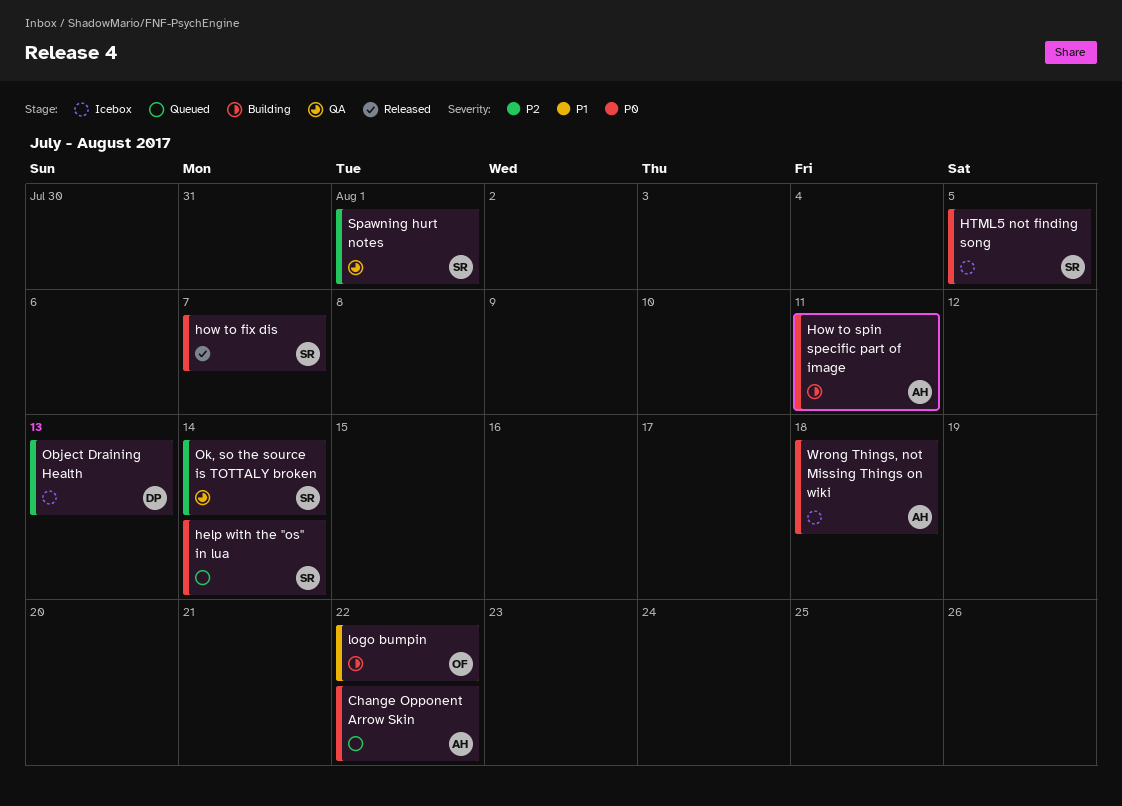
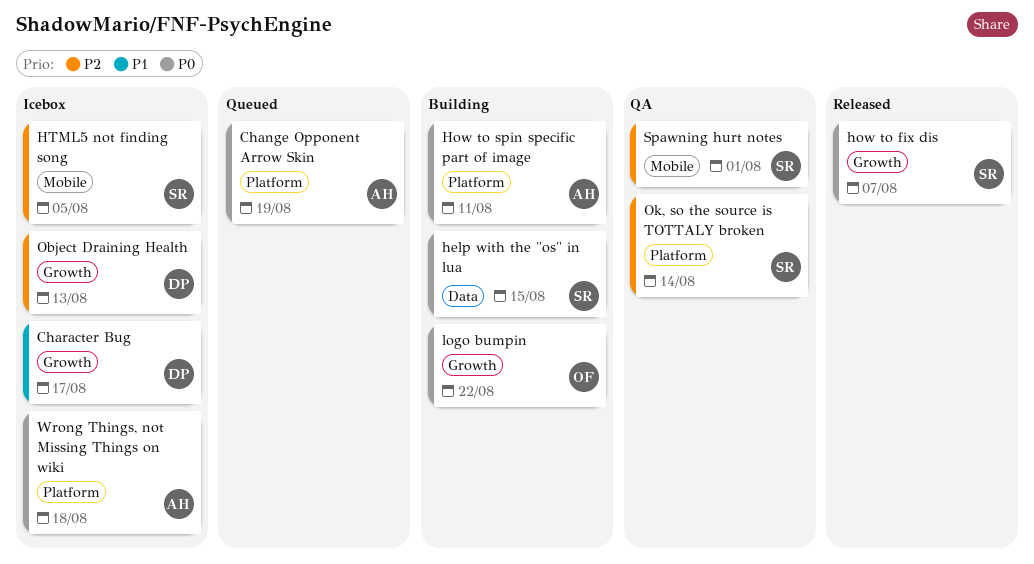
Change Opponent Arrow Skin, due: Aug 22 -> Aug 19
Character Bug: none -> present
help with the "os" in lua, status: Queued -> Building
help with the "os" in lua, due: Aug 14 -> Aug 15
HTML5 not finding song, priority: P0 -> P2
logo bumpin, priority: P1 -> P0

